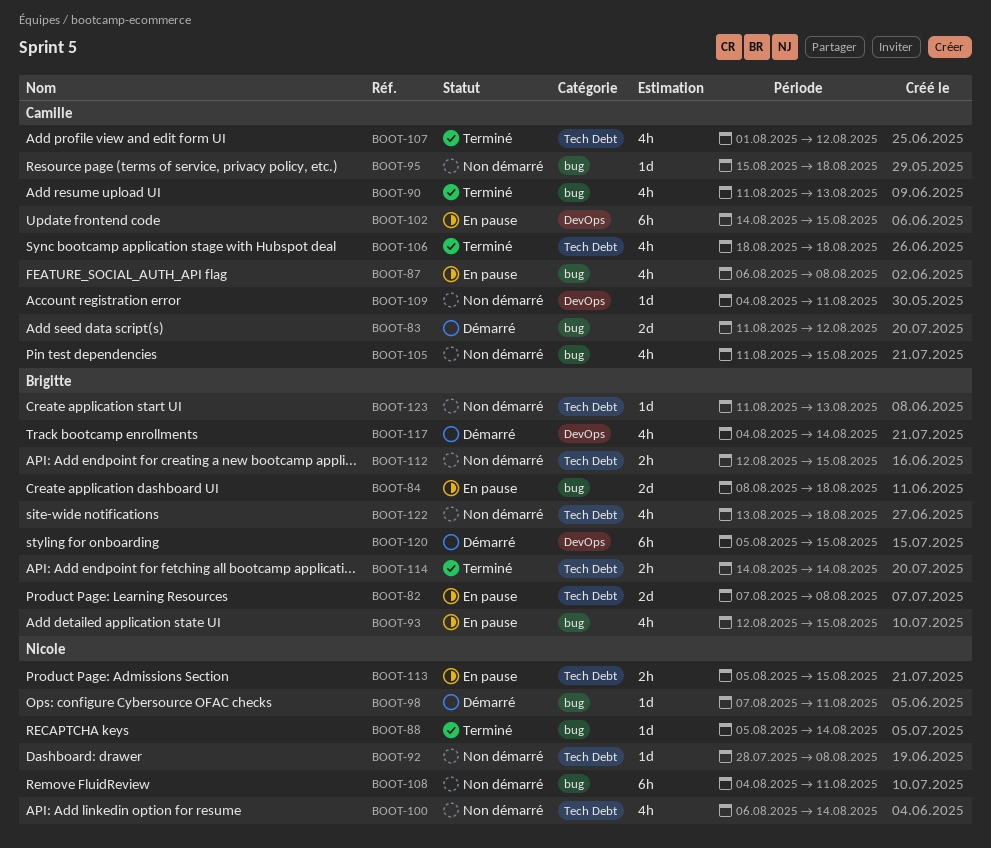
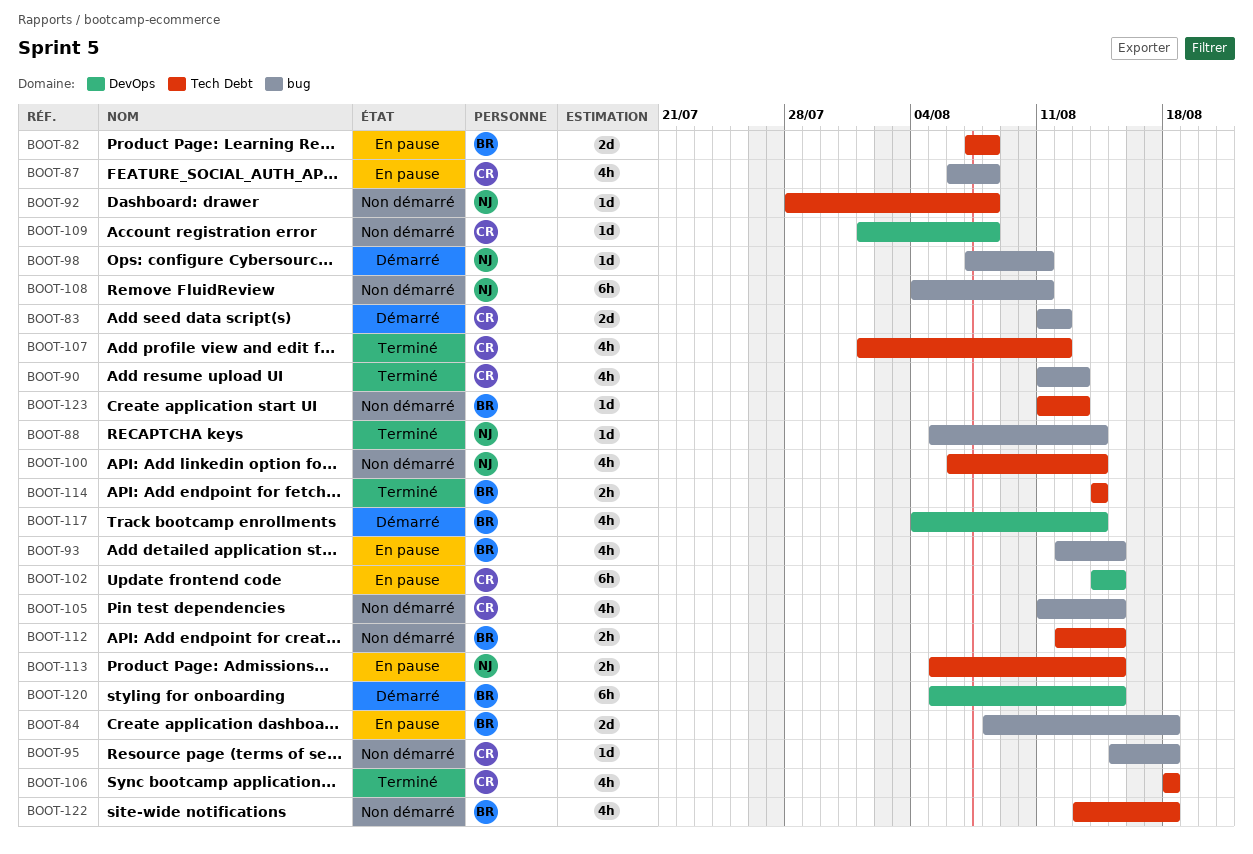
BOOT-109, start: Aug 4 -> Aug 1
BOOT-109, due: Aug 11 -> Aug 8

